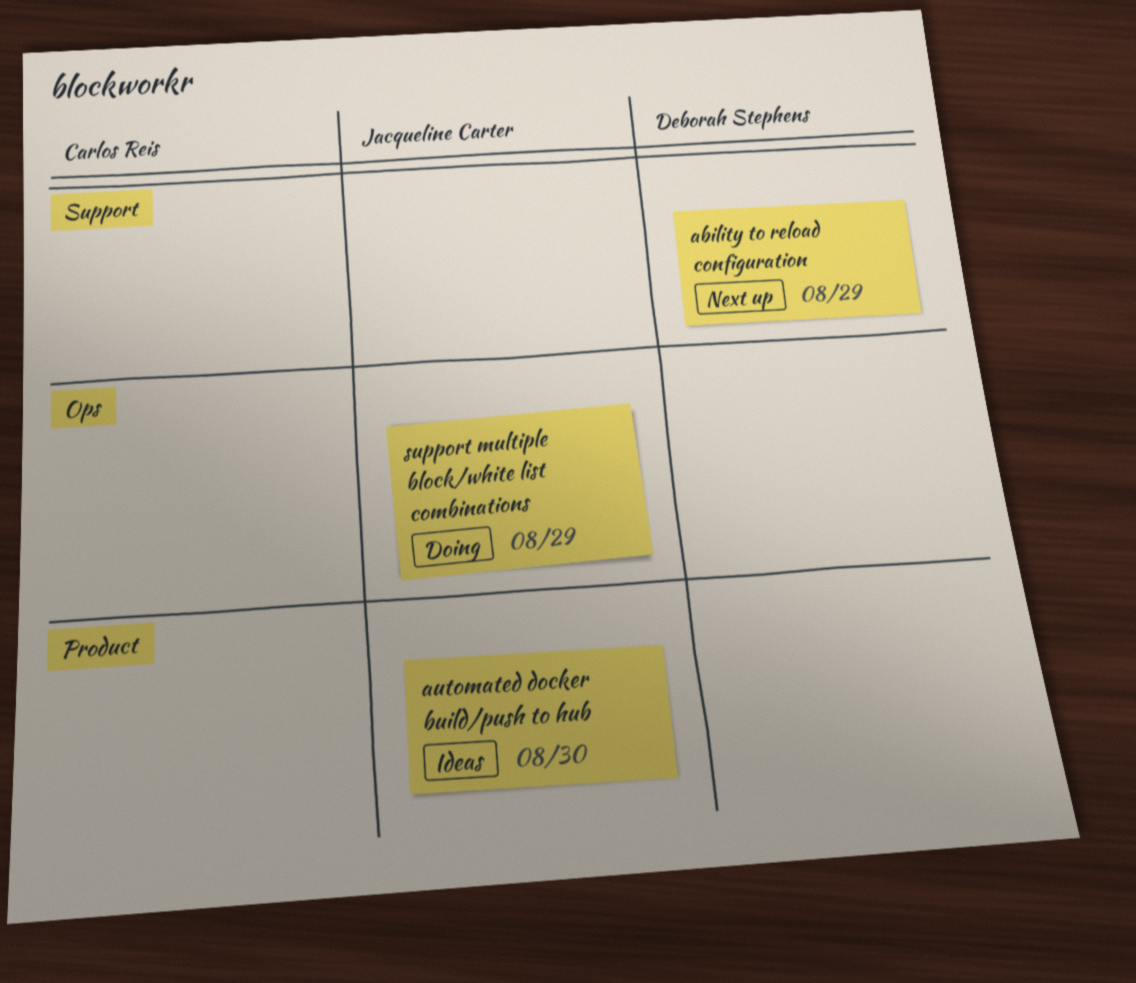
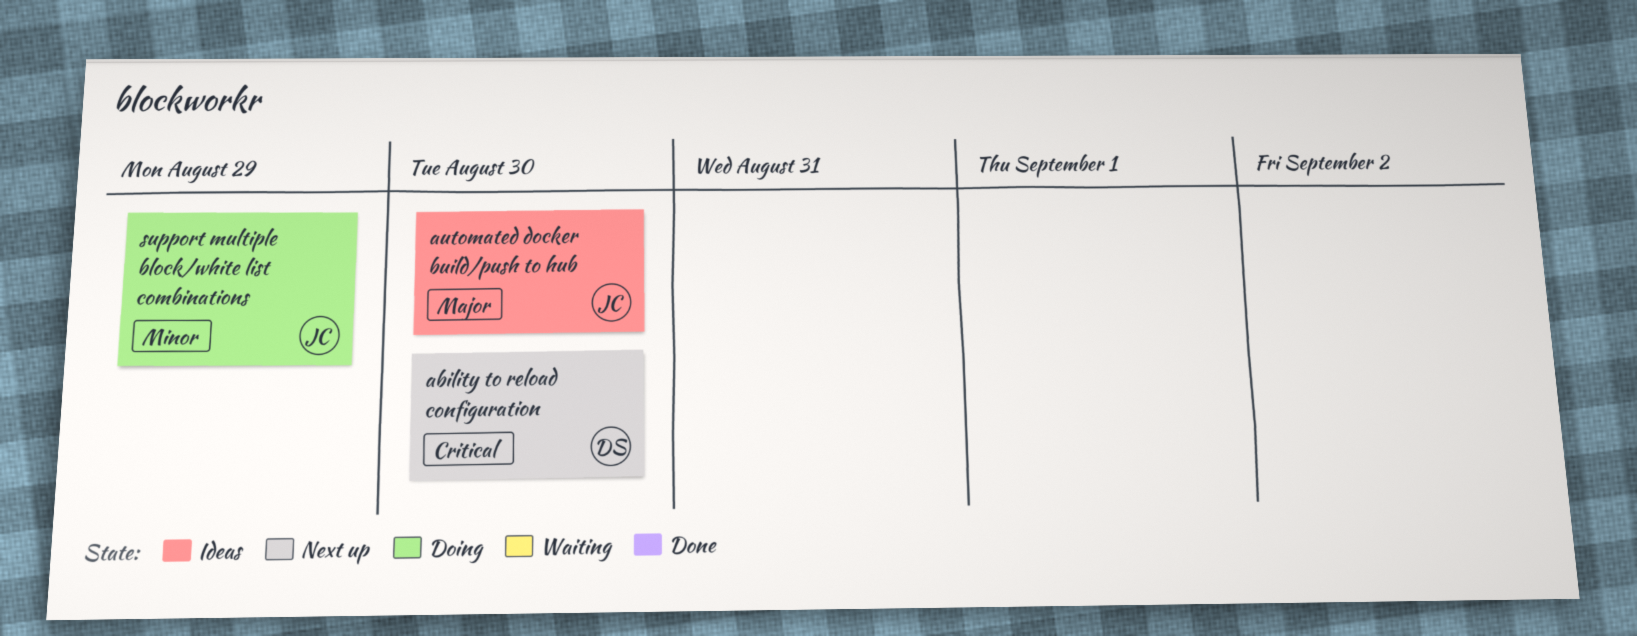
ability to reload configuration, due: Aug 29 -> Aug 30

